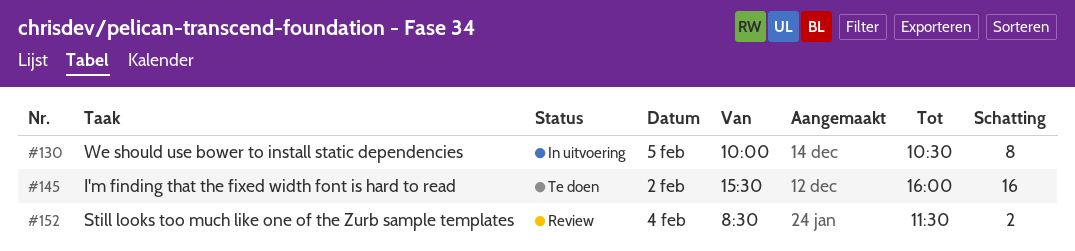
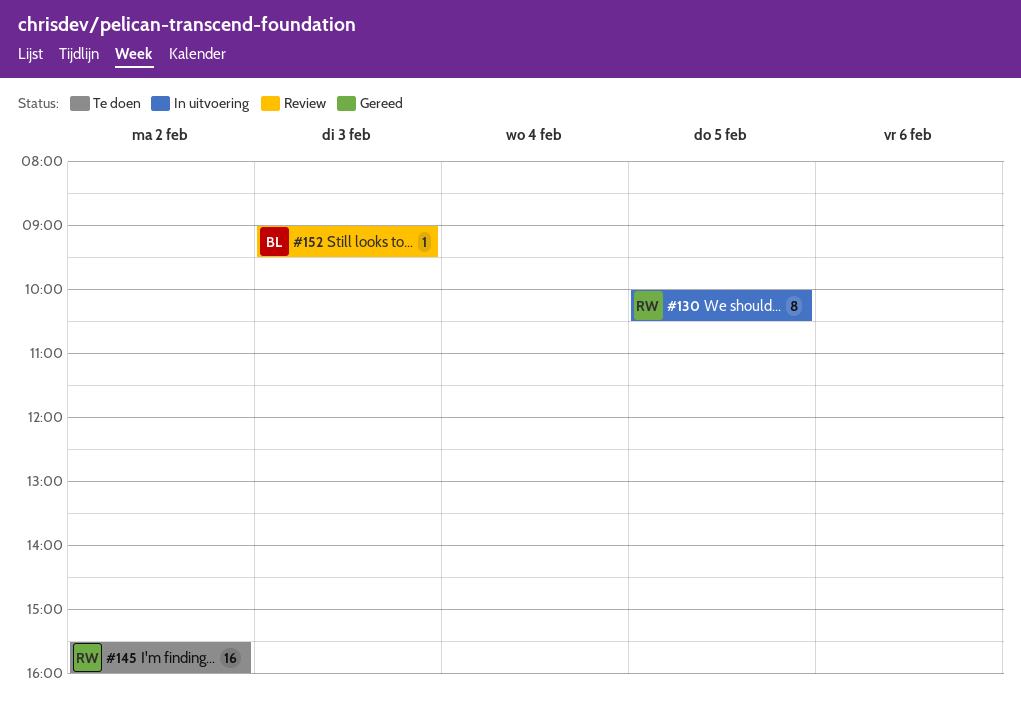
#152, estimate: 2 -> 1
#152, day: Feb 4 -> Feb 3
#152, begins: 08:30 -> 09:00
#152, ends: 11:30 -> 09:30

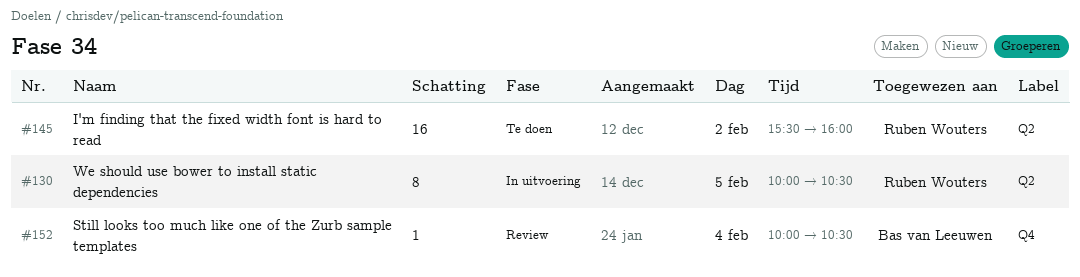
#152, day: Feb 3 -> Feb 4
#152, begins: 09:00 -> 10:00
#152, ends: 09:30 -> 10:30

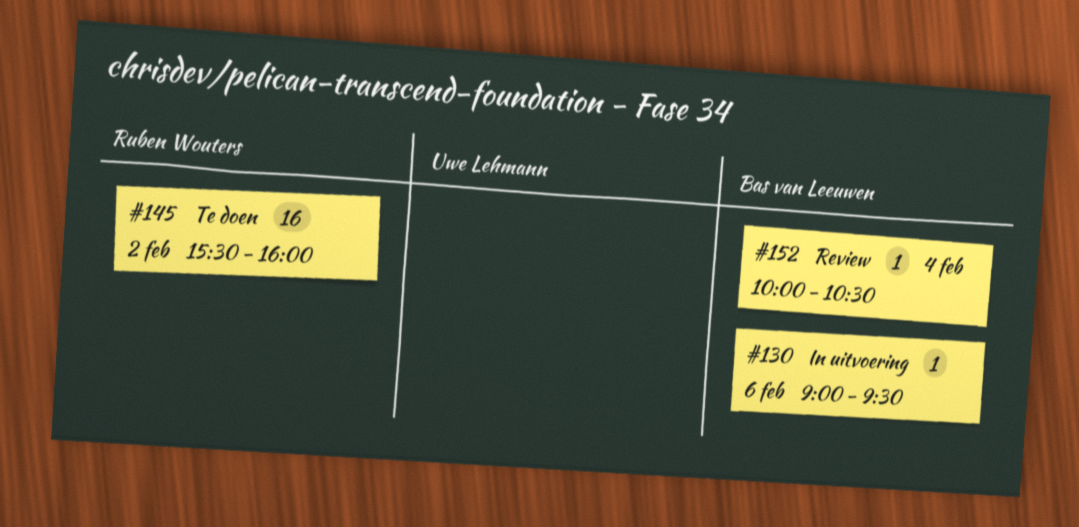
#130, owner: Ruben Wouters -> Bas van Leeuwen
#130, estimate: 8 -> 1
#130, day: Feb 5 -> Feb 6
#130, begins: 10:00 -> 09:00
#130, ends: 10:30 -> 09:30

